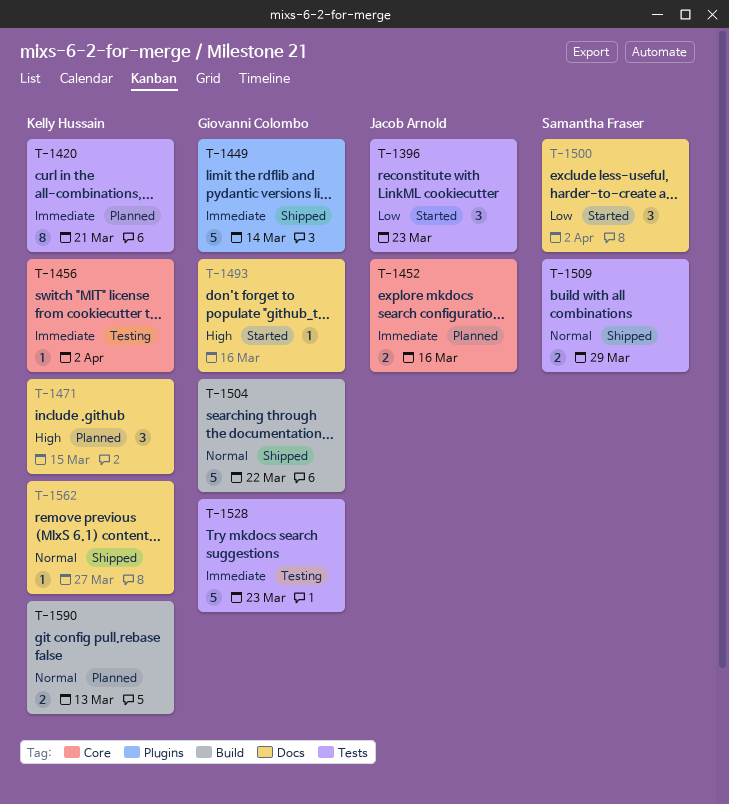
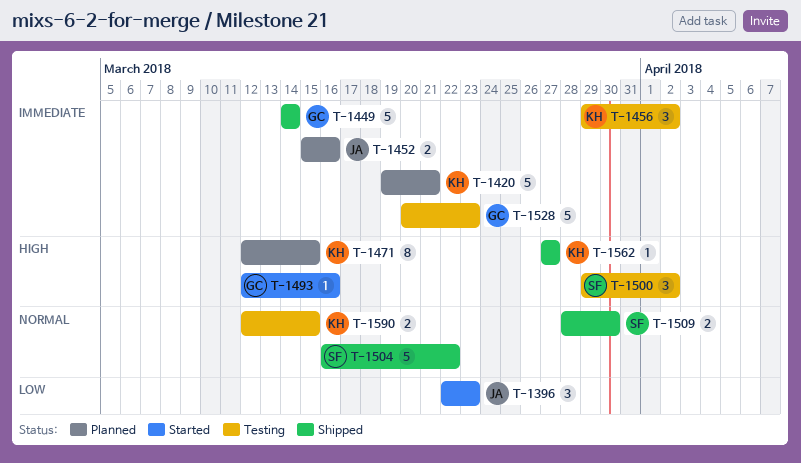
T-1420, estimate: 8 -> 5
T-1456, estimate: 1 -> 3
T-1471, estimate: 3 -> 8
T-1500, status: Started -> Testing
T-1500, priority: Low -> High
T-1504, owner: Giovanni Colombo -> Samantha Fraser
T-1509, due: Mar 29 -> Mar 30
T-1562, priority: Normal -> High
T-1590, status: Planned -> Testing
T-1590, due: Mar 13 -> Mar 15

